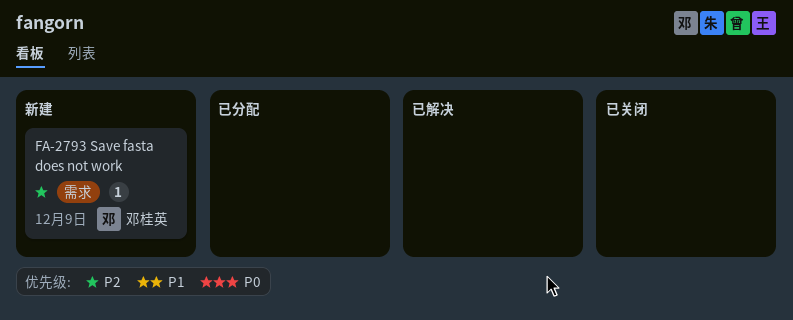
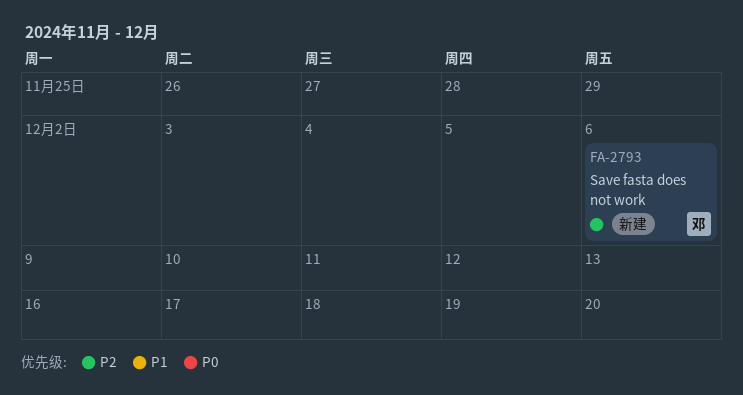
FA-2793, due: Dec 9 -> Dec 6

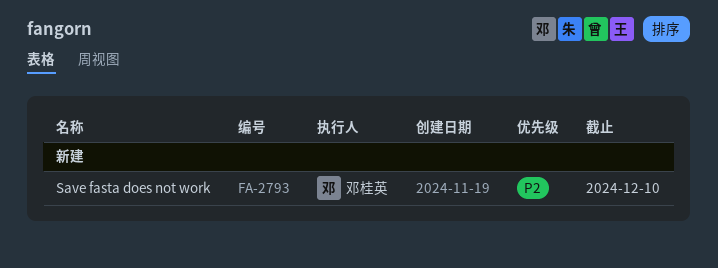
FA-2793, due: Dec 6 -> Dec 10

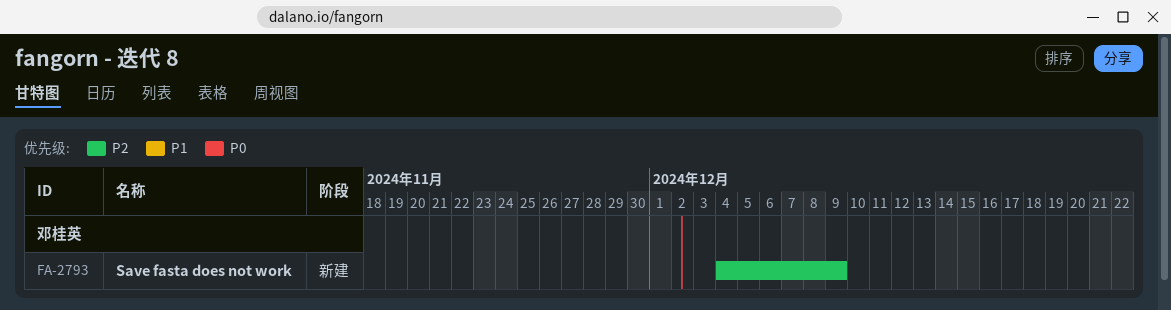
FA-2793, due: Dec 10 -> Dec 9

